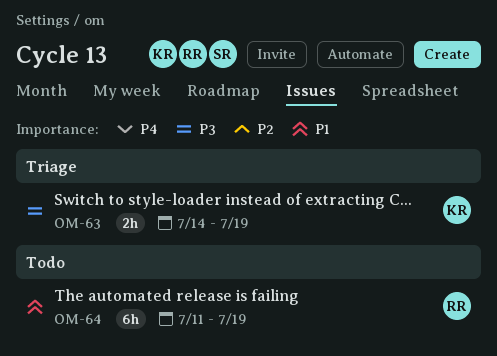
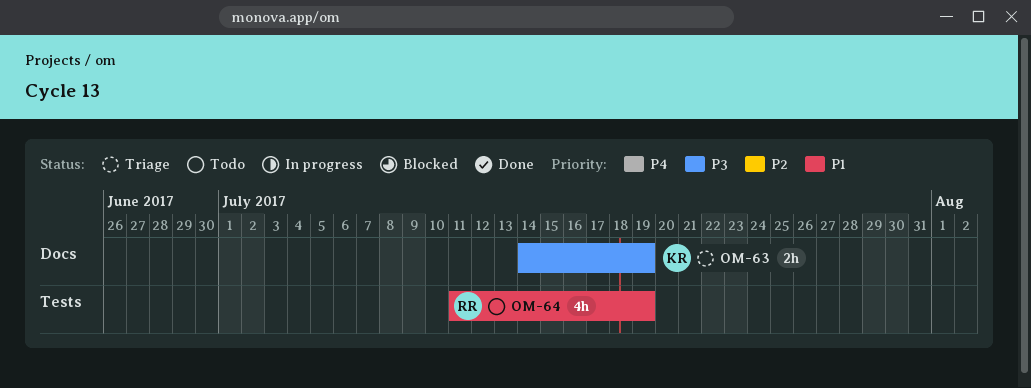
OM-64, estimate: 6h -> 4h

